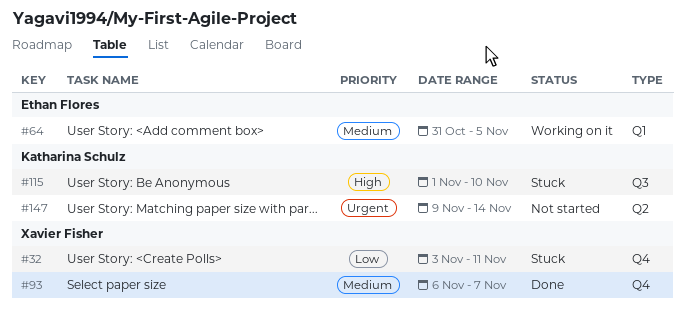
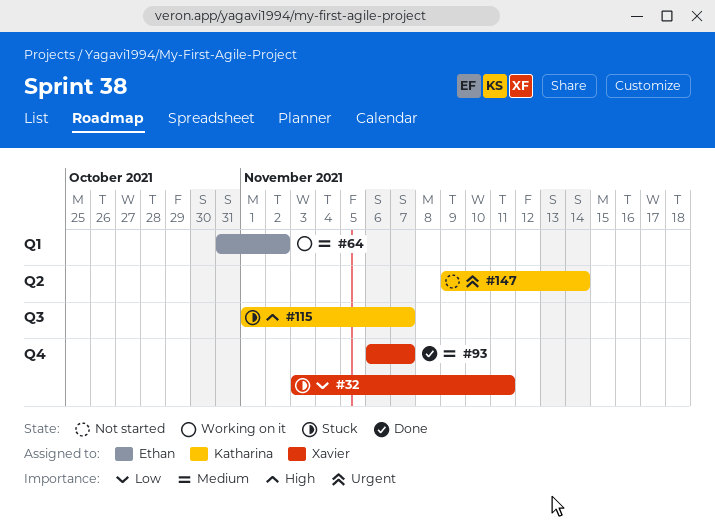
#64, due: Nov 5 -> Nov 2
#115, due: Nov 10 -> Nov 7

